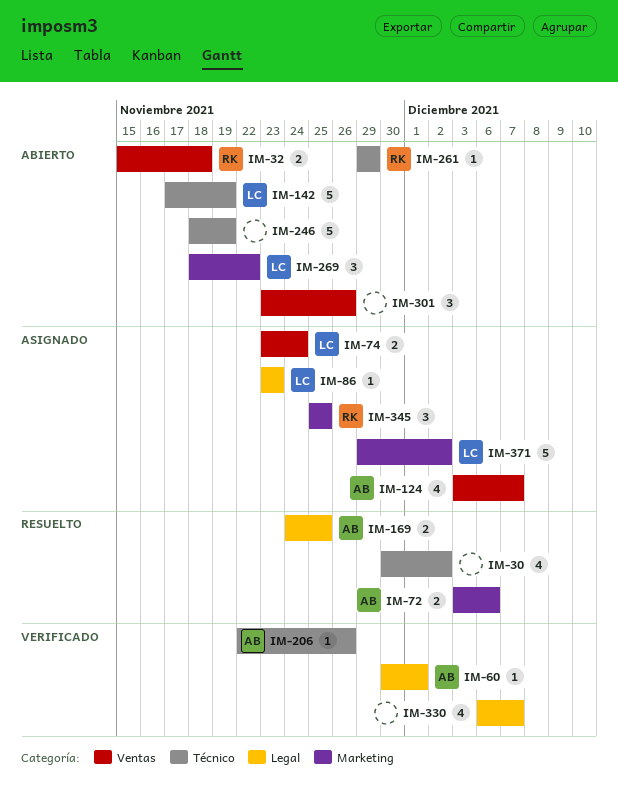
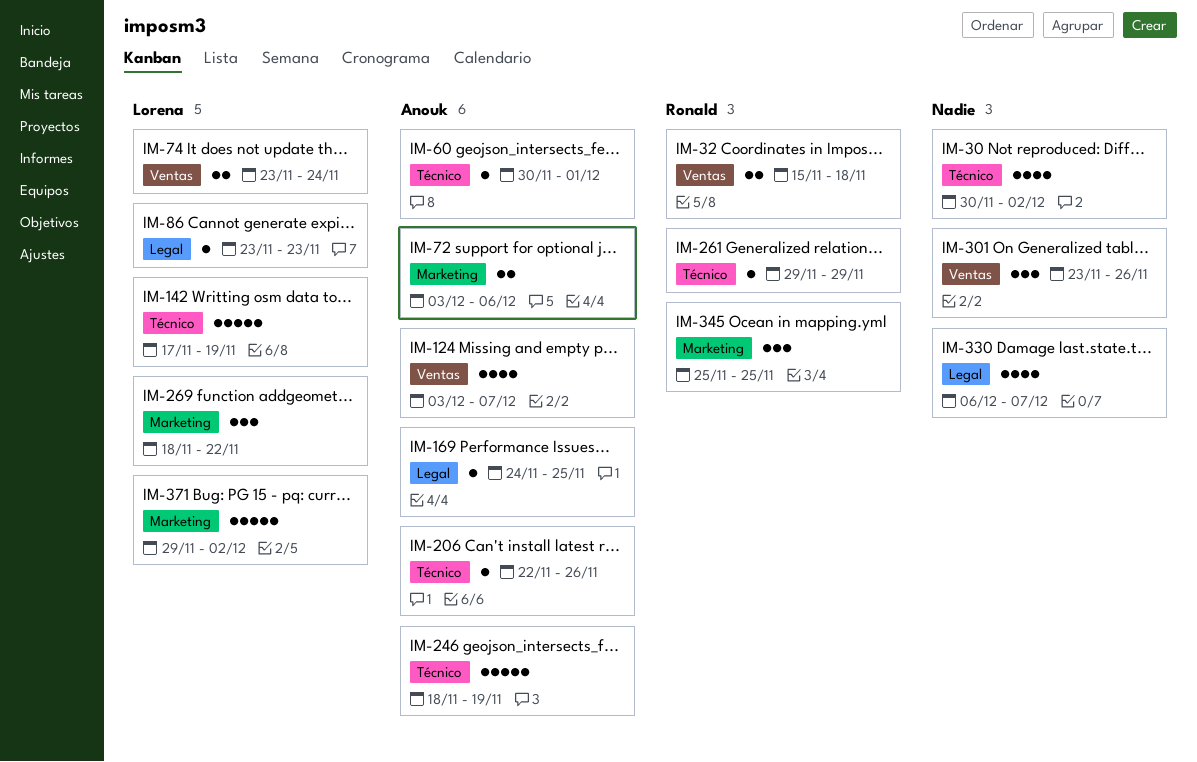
IM-60, label: Legal -> Técnico
IM-169, estimate: 2 -> 1
IM-246, owner: none -> Anouk

